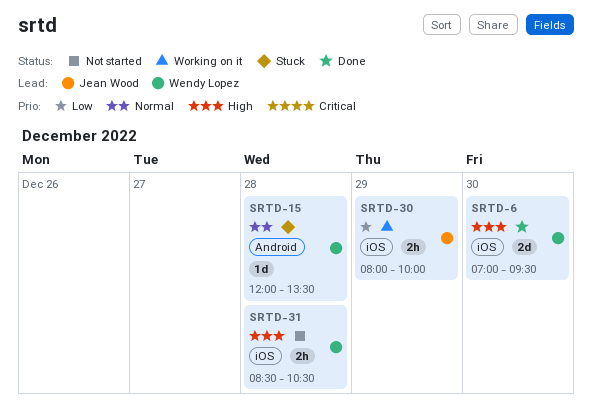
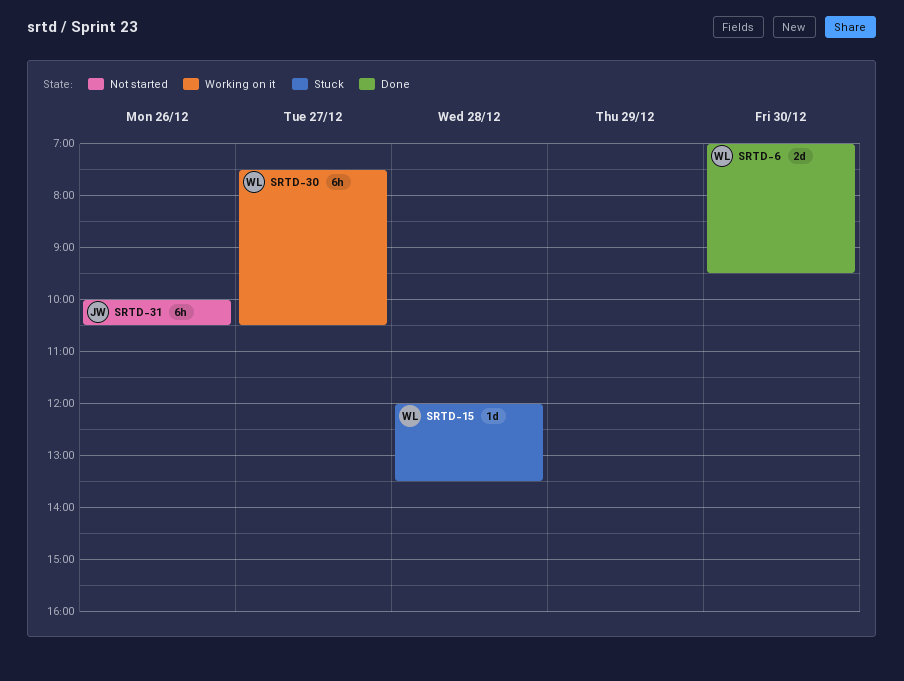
SRTD-30, owner: Jean Wood -> Wendy Lopez
SRTD-30, estimate: 2h -> 6h
SRTD-30, day: Dec 29 -> Dec 27
SRTD-30, begins: 08:00 -> 07:30
SRTD-30, ends: 10:00 -> 10:30
SRTD-31, owner: Wendy Lopez -> Jean Wood
SRTD-31, estimate: 2h -> 6h
SRTD-31, day: Dec 28 -> Dec 26
SRTD-31, begins: 08:30 -> 10:00

